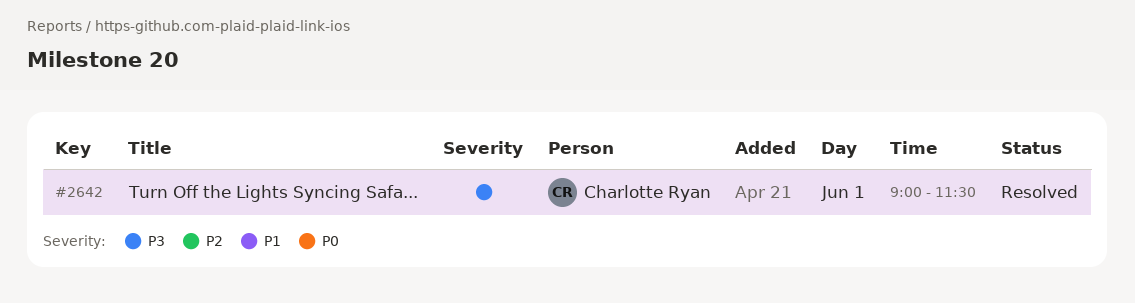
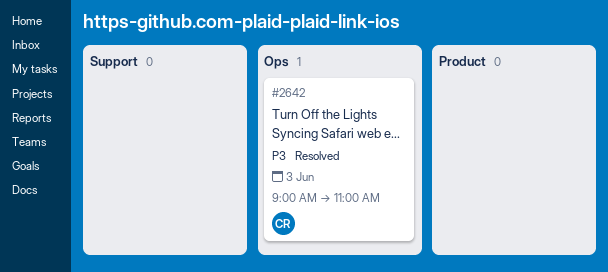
#2642, day: Jun 1 -> Jun 3
#2642, ends: 11:30 -> 11:00

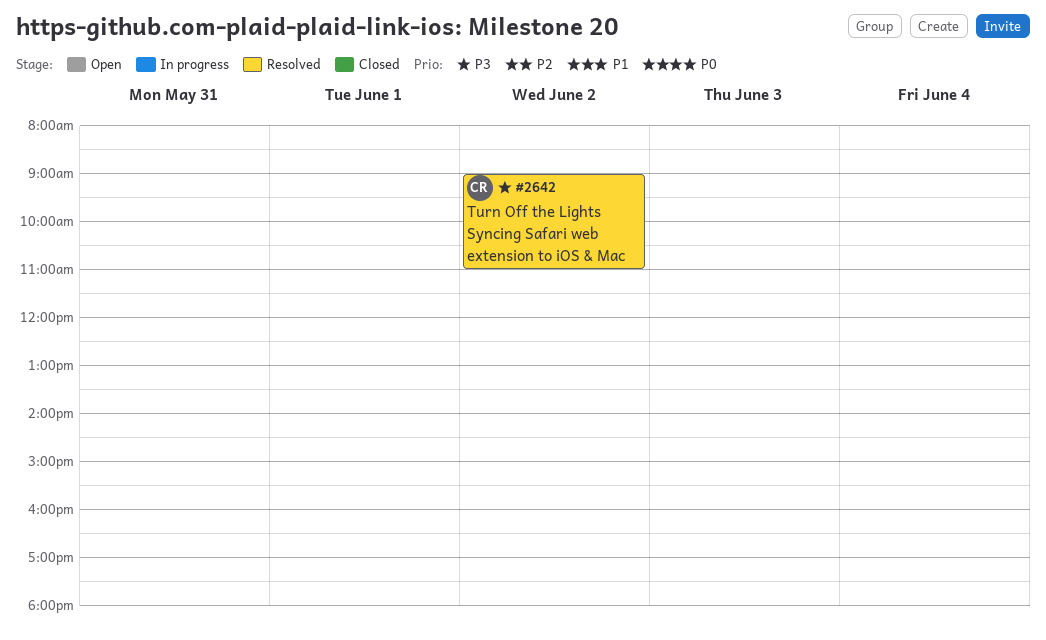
#2642, day: Jun 3 -> Jun 2

